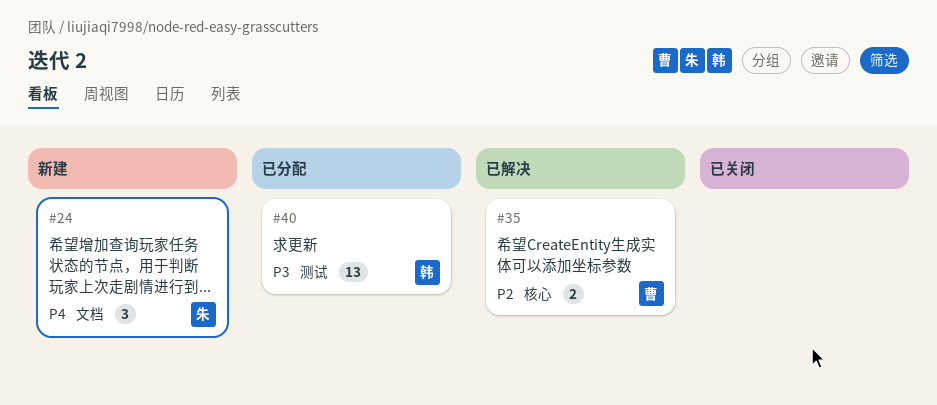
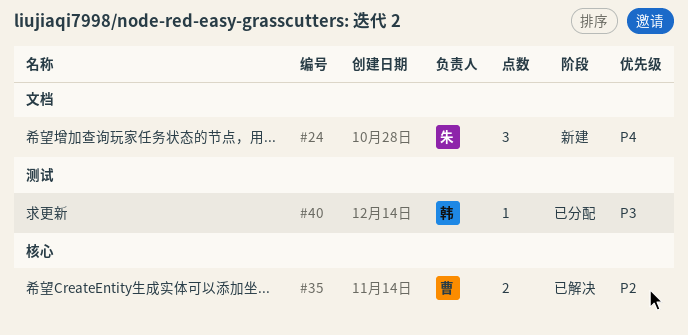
#40, estimate: 13 -> 1

